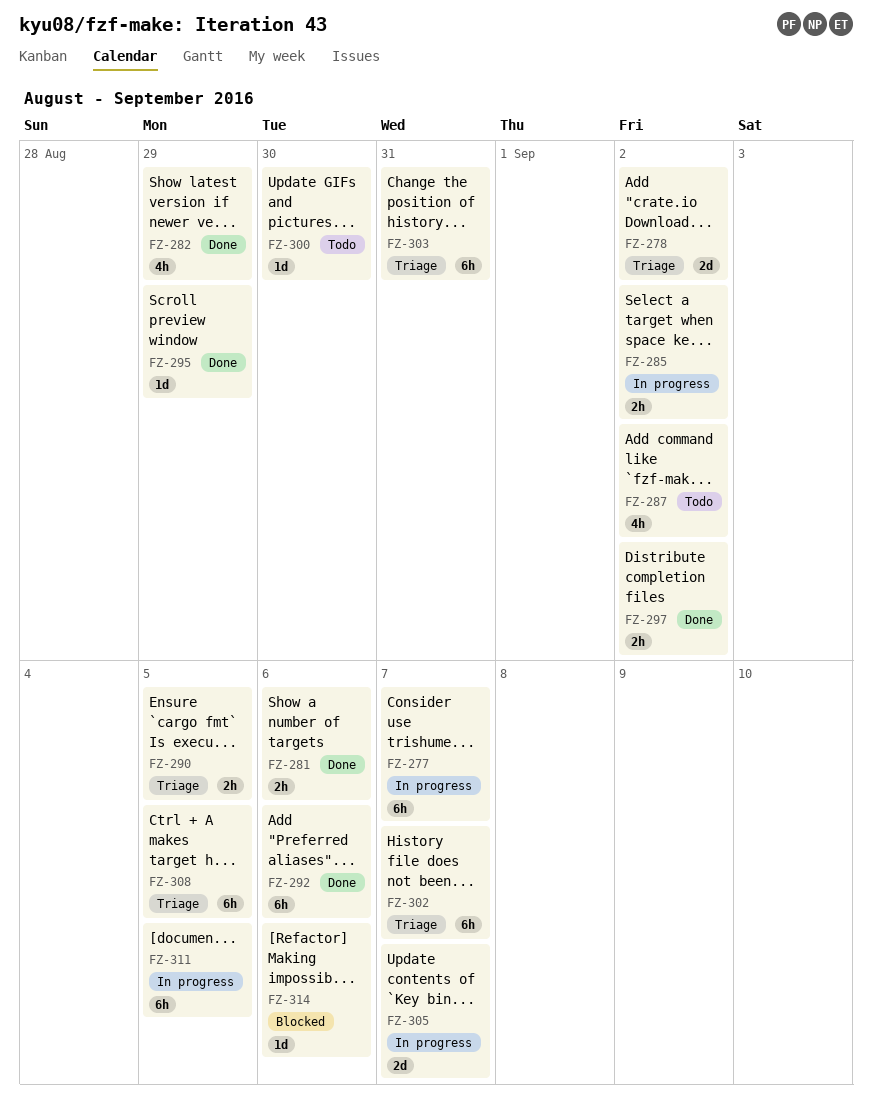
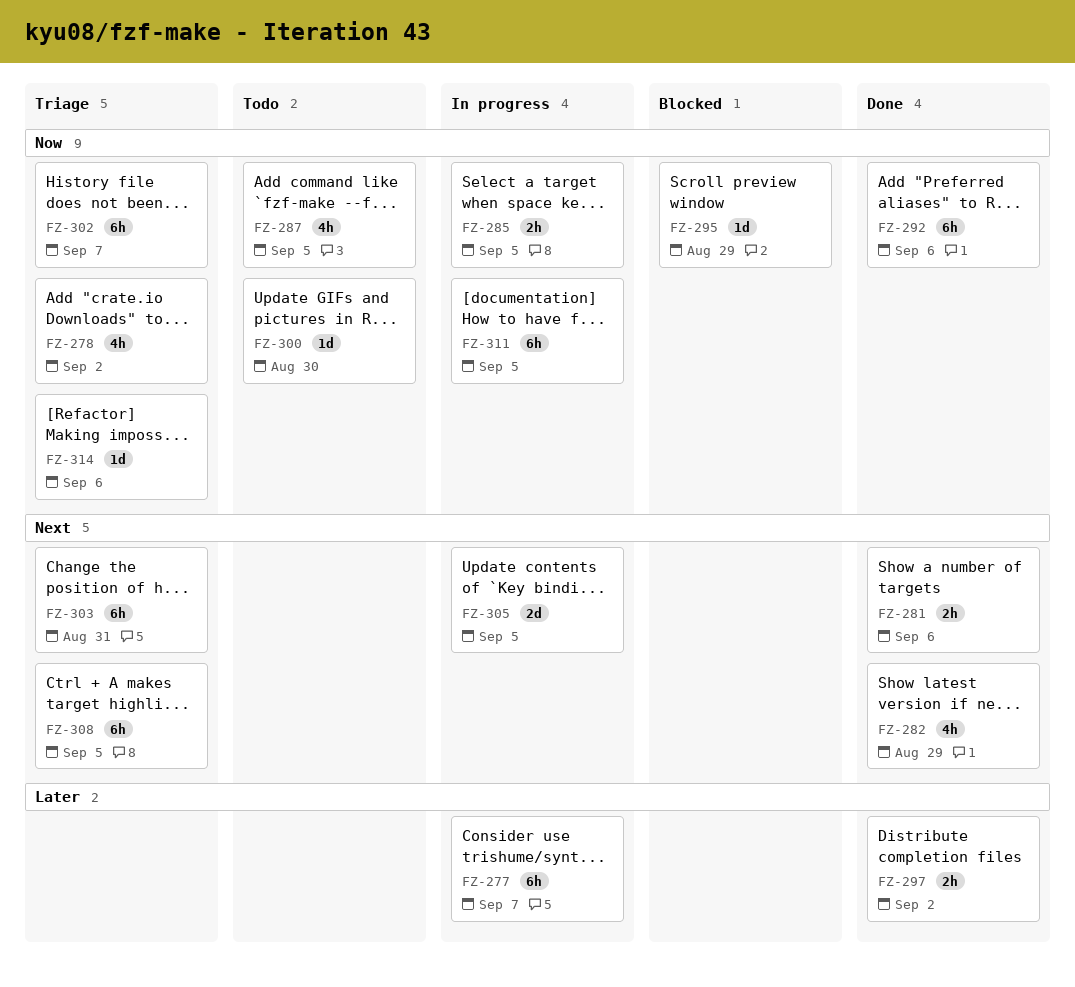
FZ-278, estimate: 2d -> 4h
FZ-285, due: Sep 2 -> Sep 5
FZ-287, due: Sep 2 -> Sep 5
FZ-290: present -> none
FZ-295, status: Done -> Blocked
FZ-305, due: Sep 7 -> Sep 5
FZ-314, status: Blocked -> Triage

